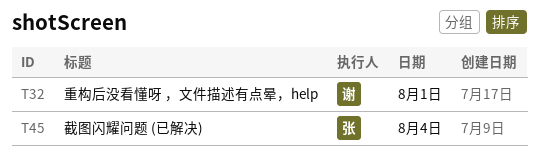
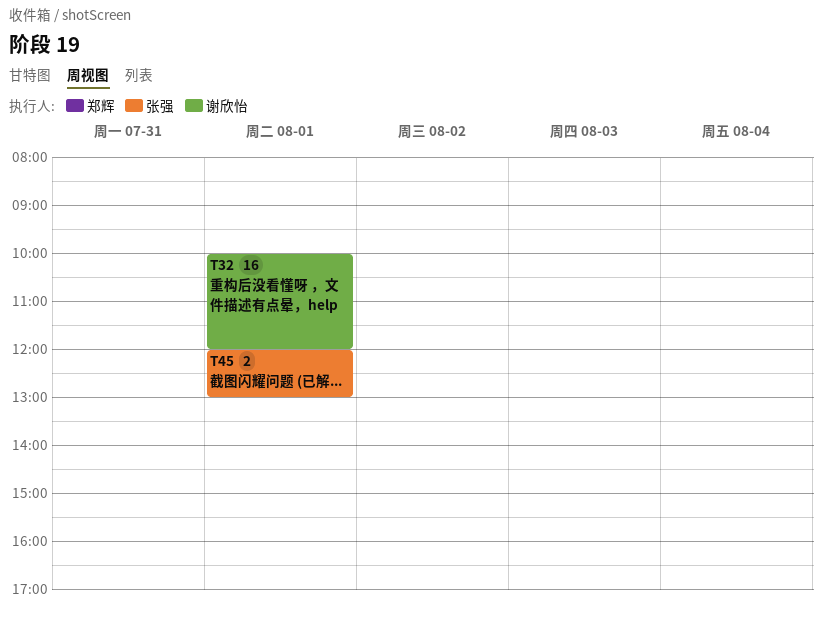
T45, day: Aug 4 -> Aug 1

